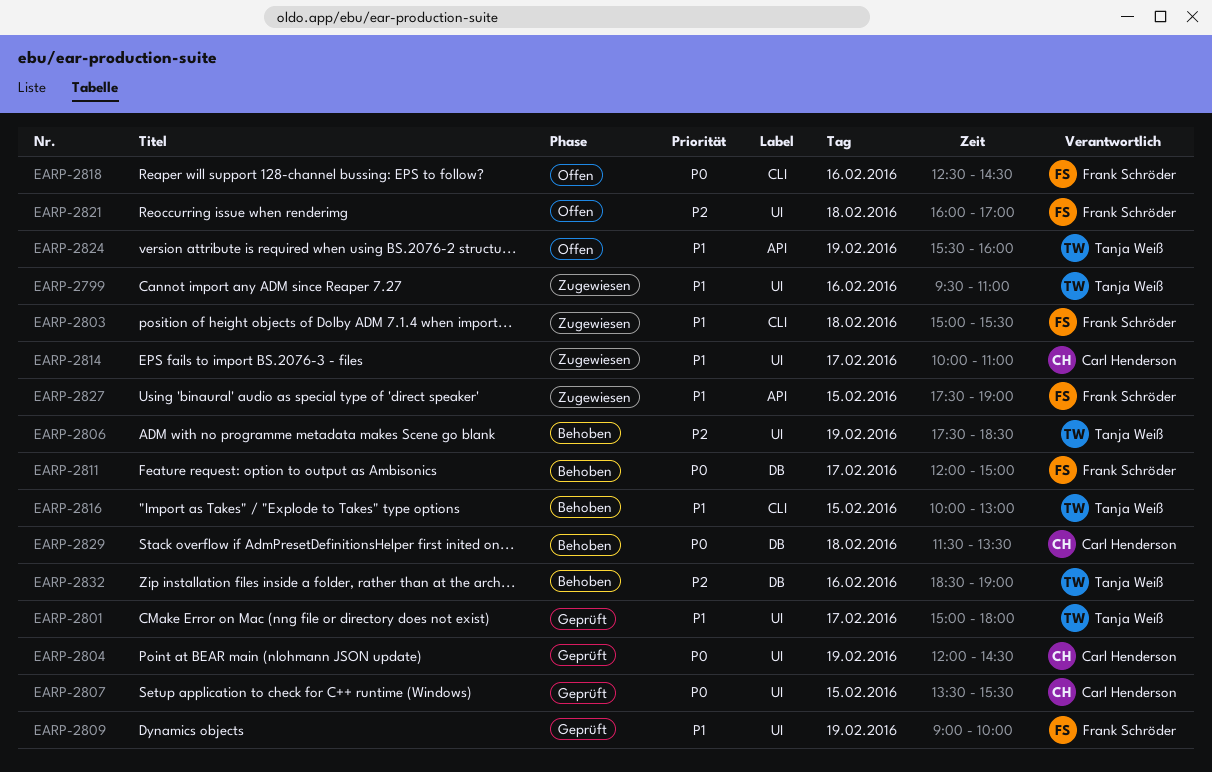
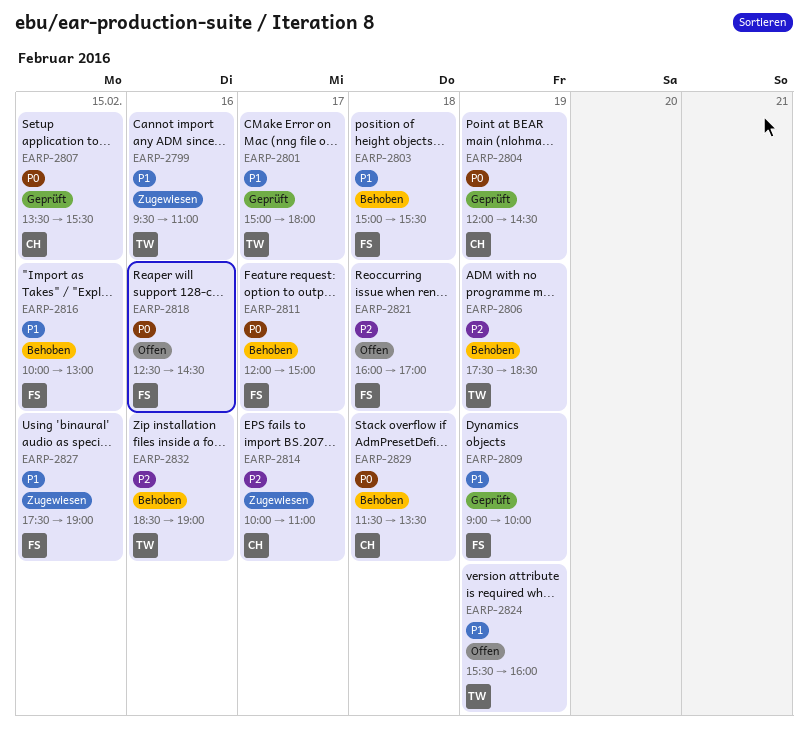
EARP-2803, status: Zugewiesen -> Behoben
EARP-2814, priority: P1 -> P2
EARP-2816, owner: Tanja Weiß -> Frank Schröder

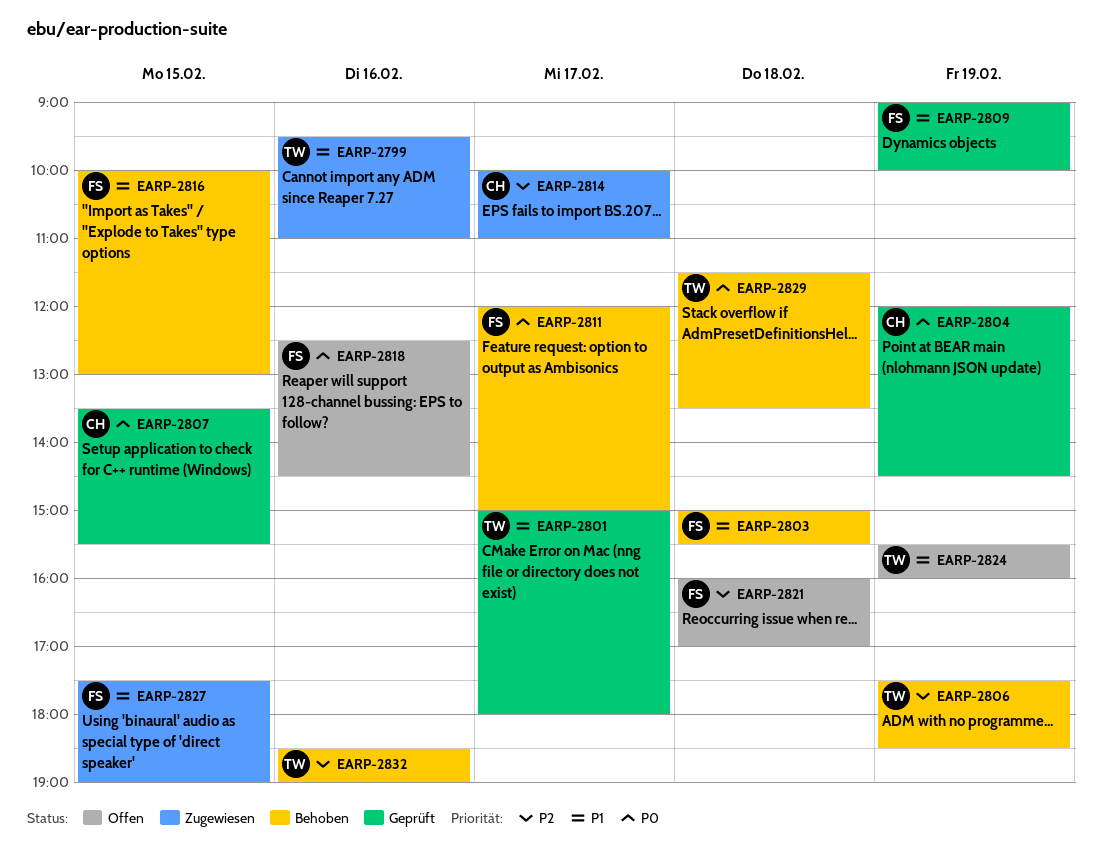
EARP-2829, owner: CH -> TW

